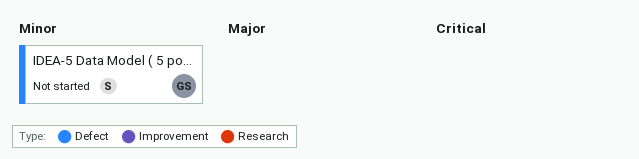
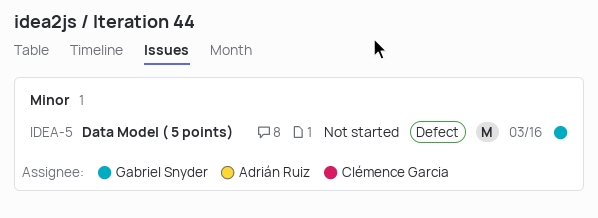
IDEA-5, estimate: S -> M

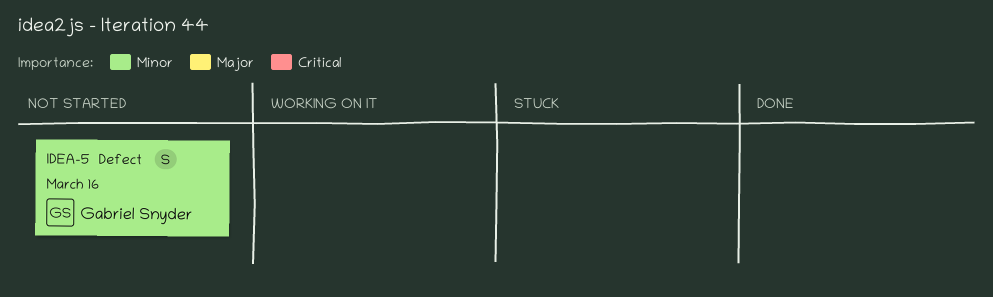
IDEA-5, estimate: M -> S

